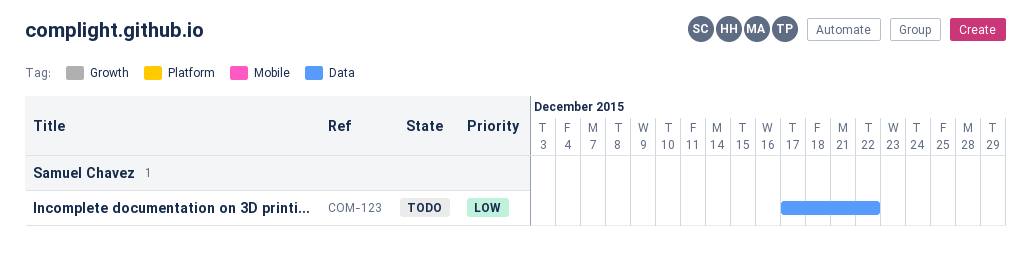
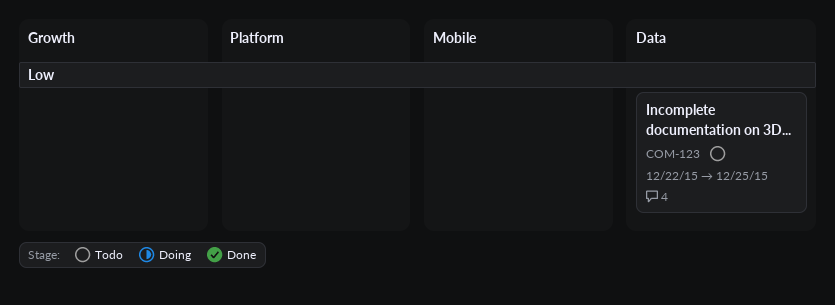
COM-123, start: Dec 17 -> Dec 22
COM-123, due: Dec 22 -> Dec 25

